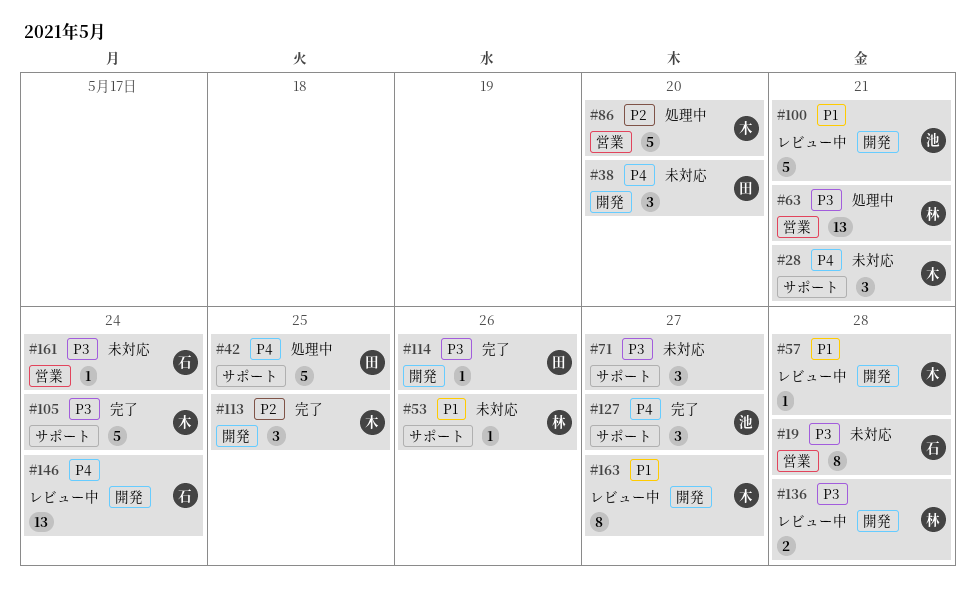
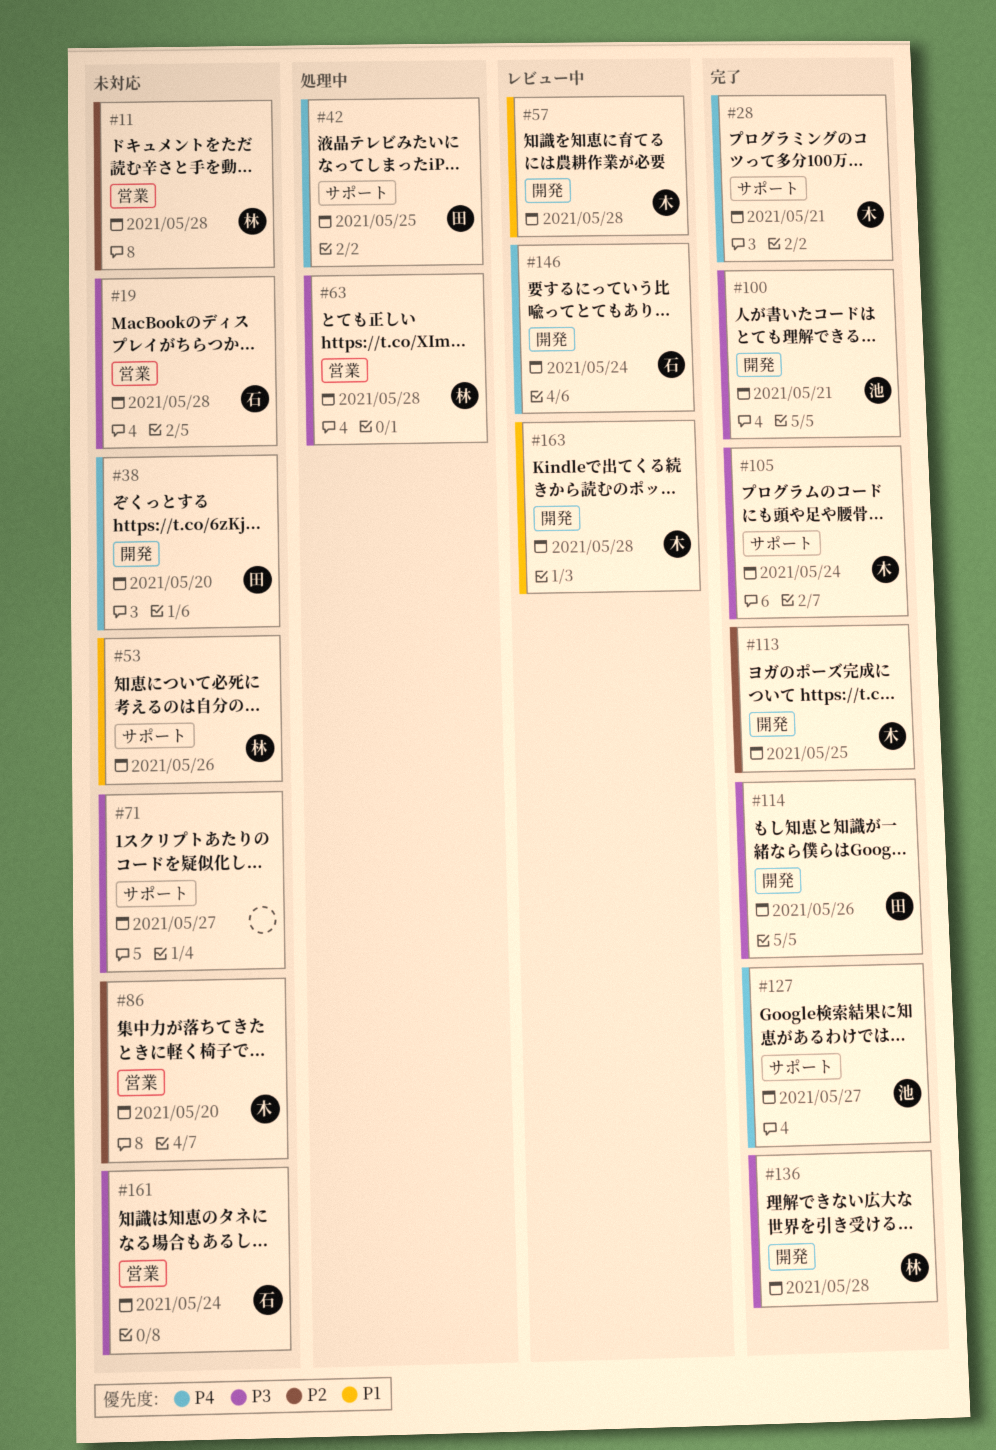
#11: none -> present
#28, status: 未対応 -> 完了
#63, due: May 21 -> May 28
#86, status: 処理中 -> 未対応
#100, status: レビュー中 -> 完了
#100, priority: P1 -> P3
#136, status: レビュー中 -> 完了
#163, due: May 27 -> May 28

